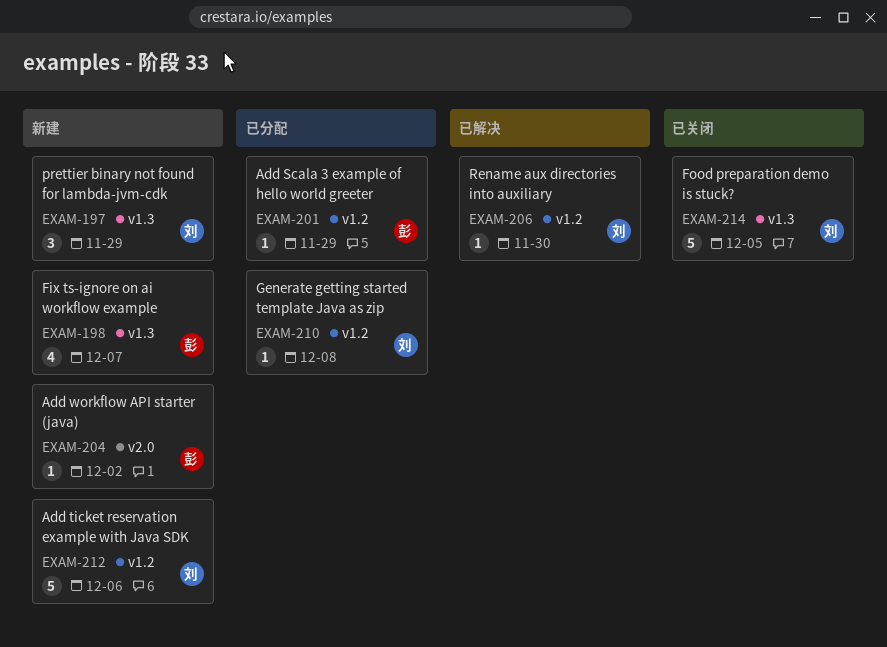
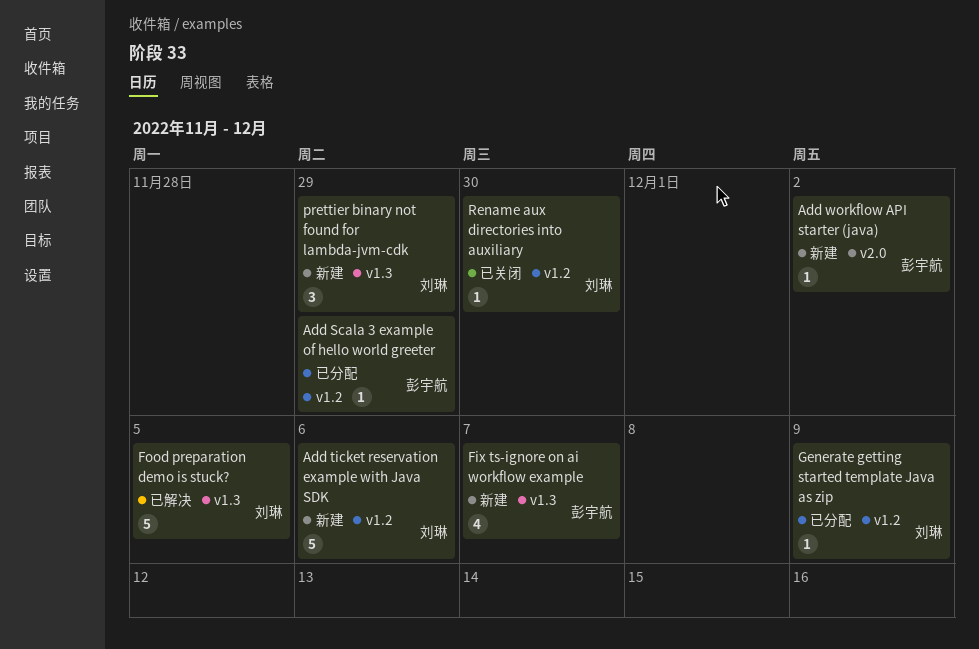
Food preparation demo is stuck?, status: 已关闭 -> 已解决
Generate getting started template Java as zip, due: Dec 8 -> Dec 9
Rename aux directories into auxiliary, status: 已解决 -> 已关闭

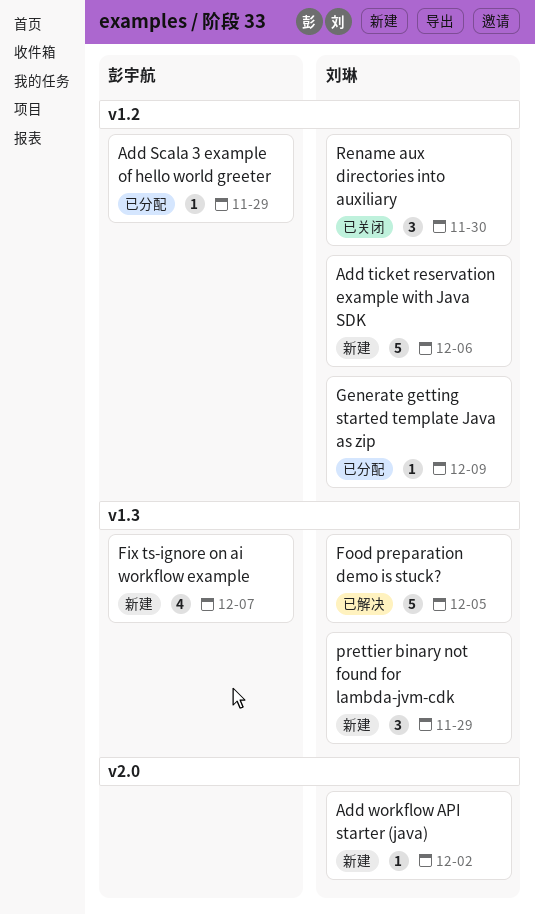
Add workflow API starter (java), owner: 彭宇航 -> 刘琳
Rename aux directories into auxiliary, estimate: 1 -> 3

